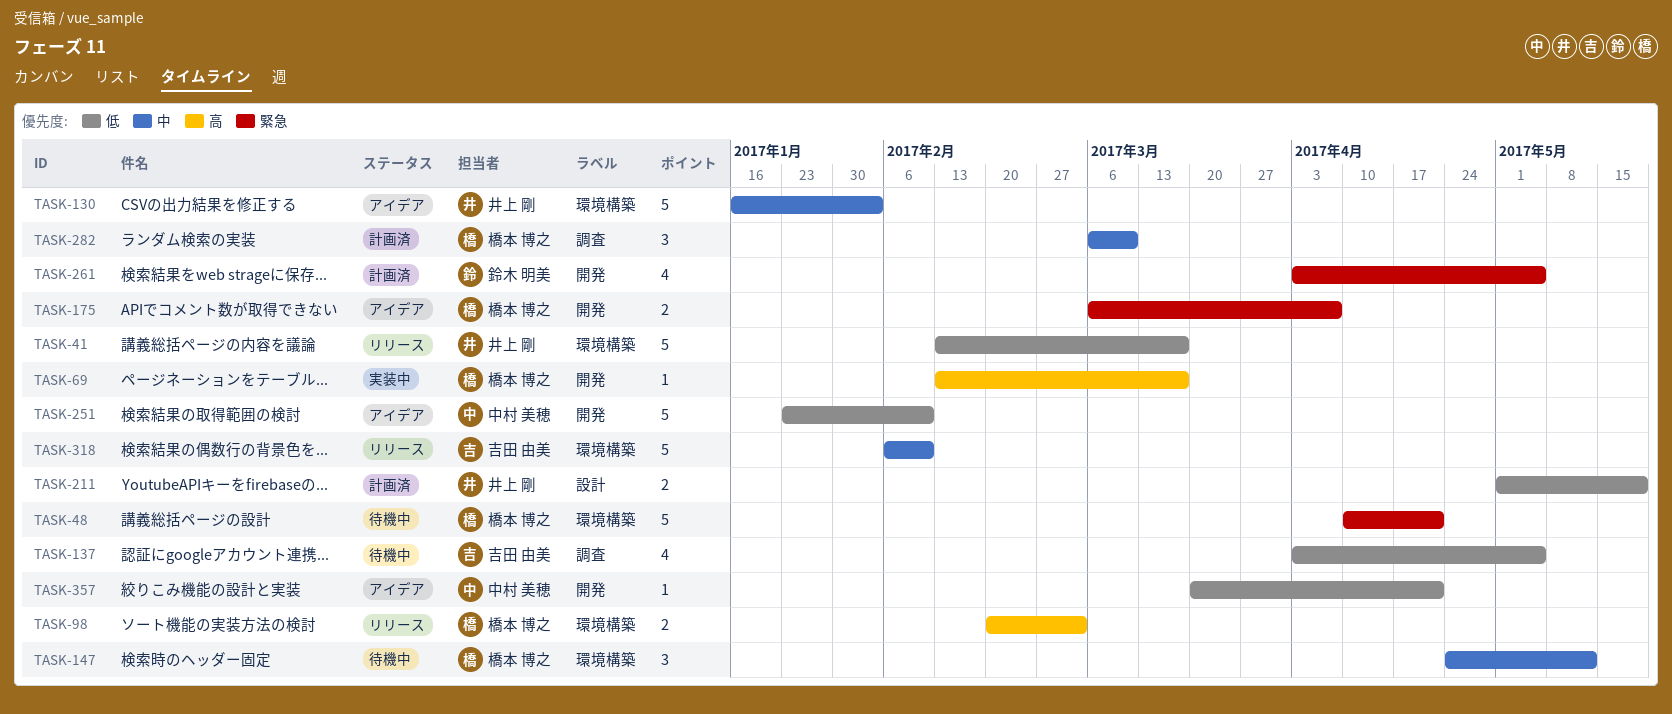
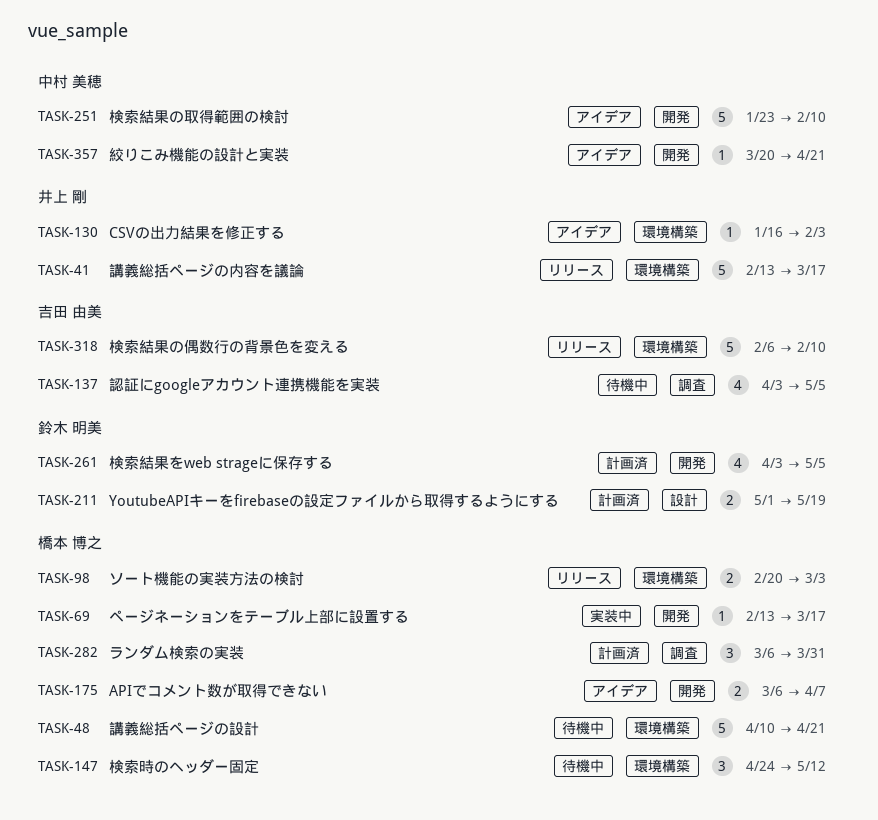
TASK-130, estimate: 5 -> 1
TASK-211, owner: 井上 剛 -> 鈴木 明美
TASK-282, due: Mar 10 -> Mar 31

